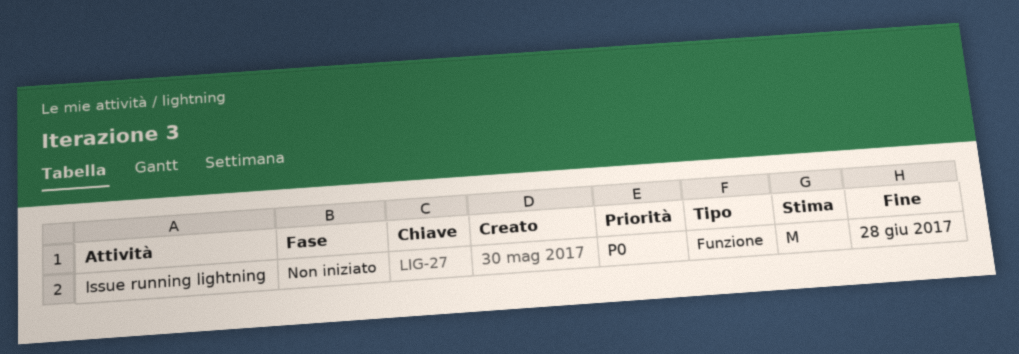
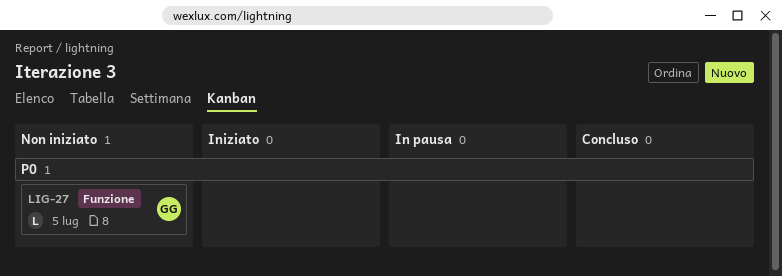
LIG-27, estimate: M -> L
LIG-27, due: Jun 28 -> Jul 5

